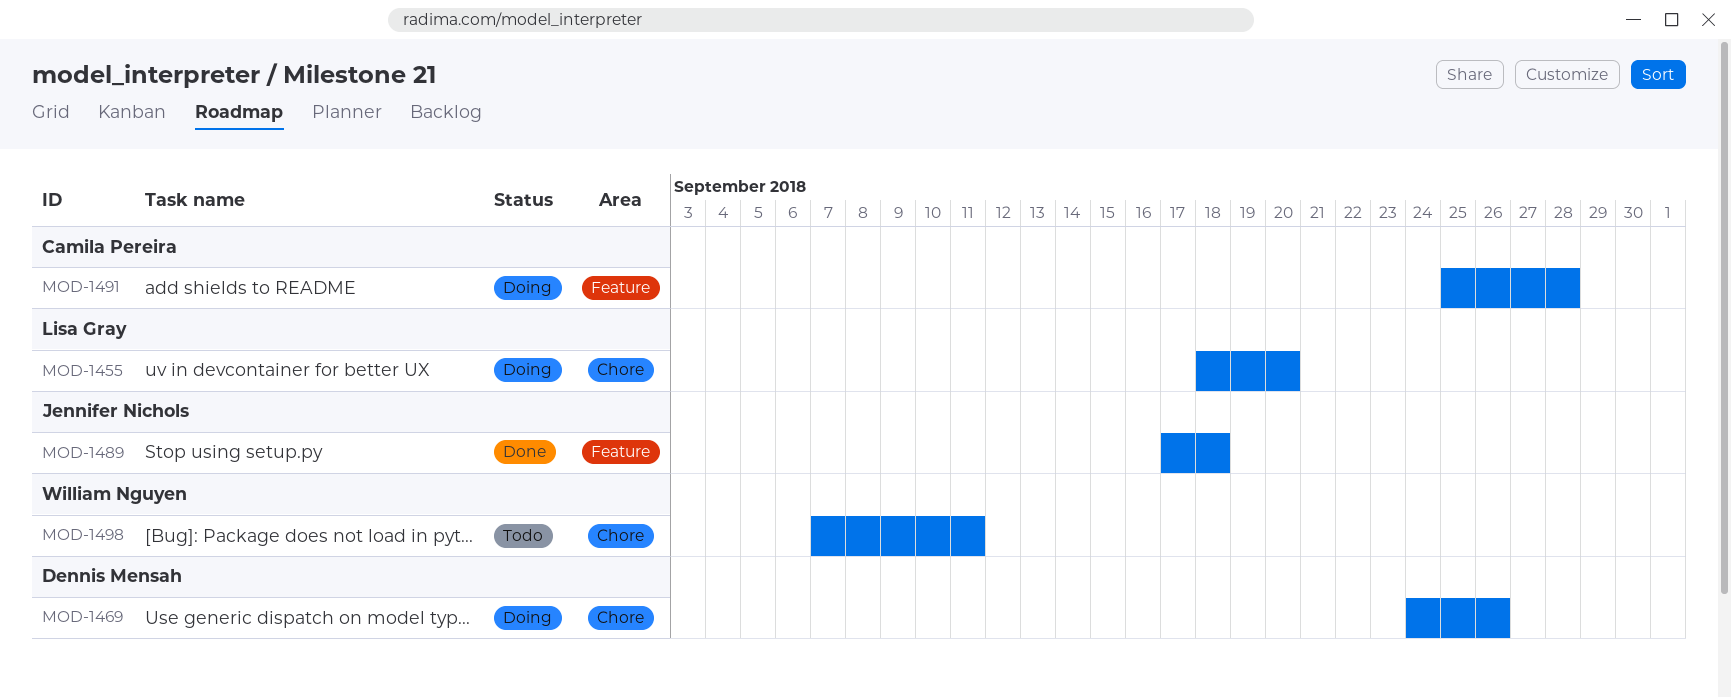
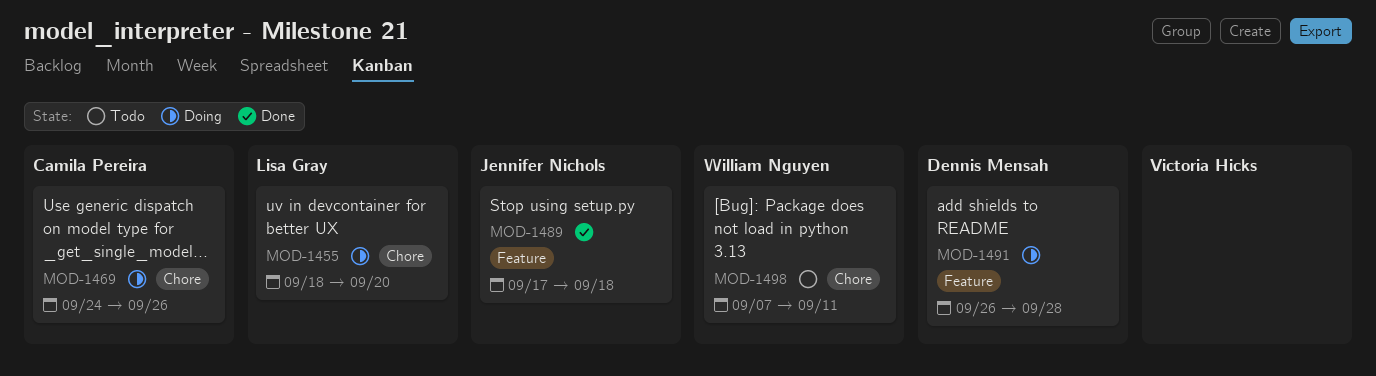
MOD-1469, owner: Dennis Mensah -> Camila Pereira
MOD-1491, owner: Camila Pereira -> Dennis Mensah
MOD-1491, start: Sep 25 -> Sep 26

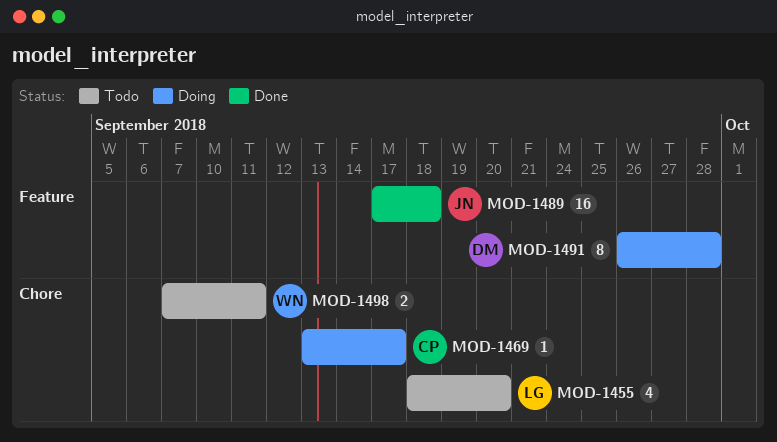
MOD-1455, status: Doing -> Todo
MOD-1469, start: Sep 24 -> Sep 13
MOD-1469, due: Sep 26 -> Sep 17

